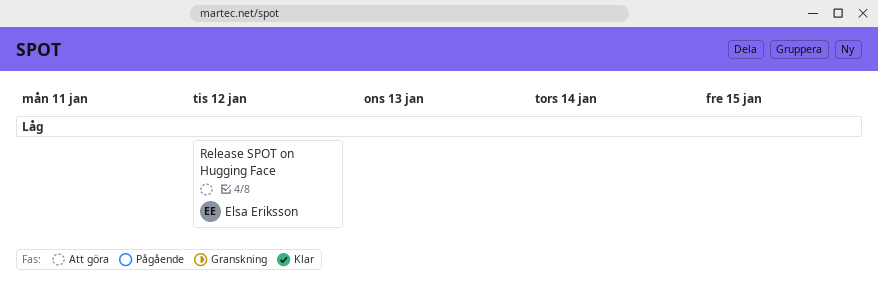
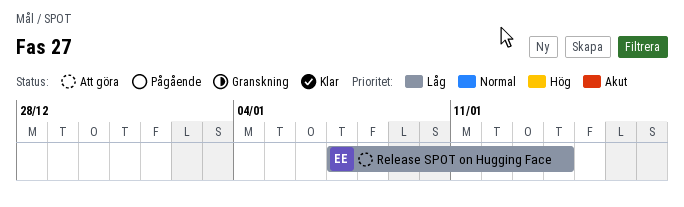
Release SPOT on Hugging Face, due: Jan 12 -> Jan 14

